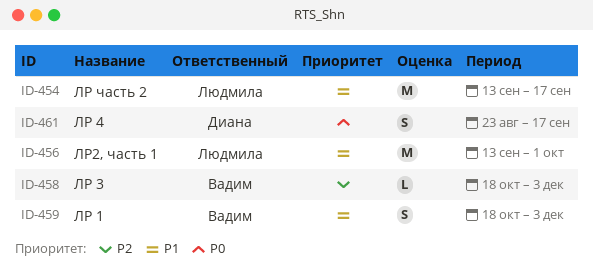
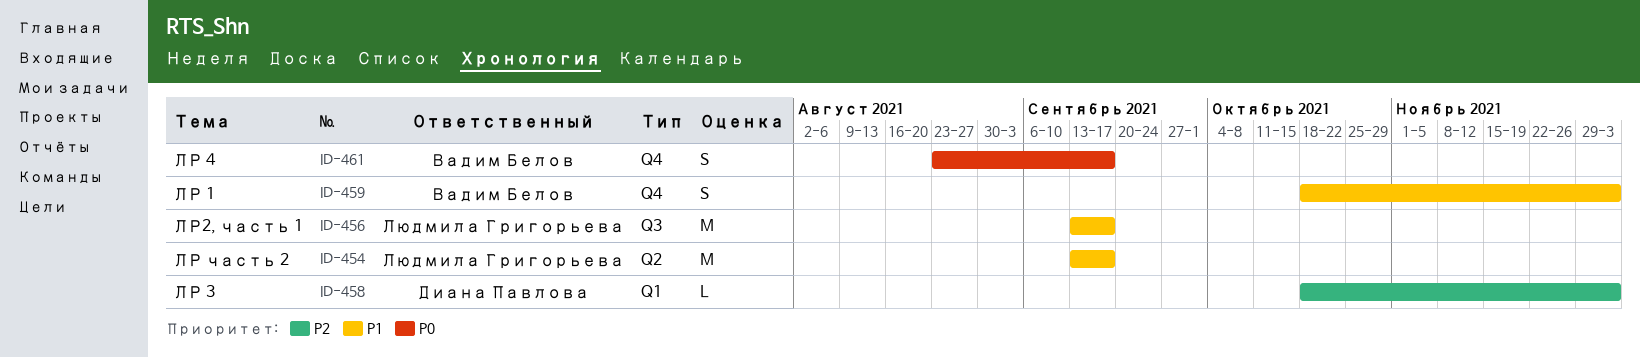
ID-456, due: Oct 1 -> Sep 17
ID-458, owner: Вадим Белов -> Диана Павлова
ID-461, owner: Диана Павлова -> Вадим Белов

